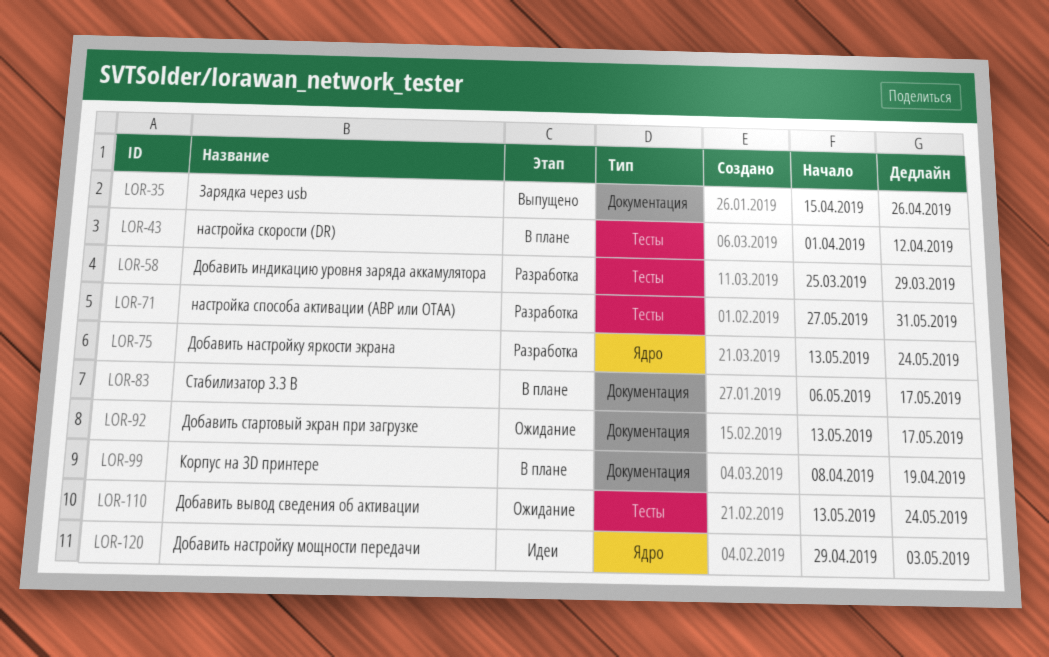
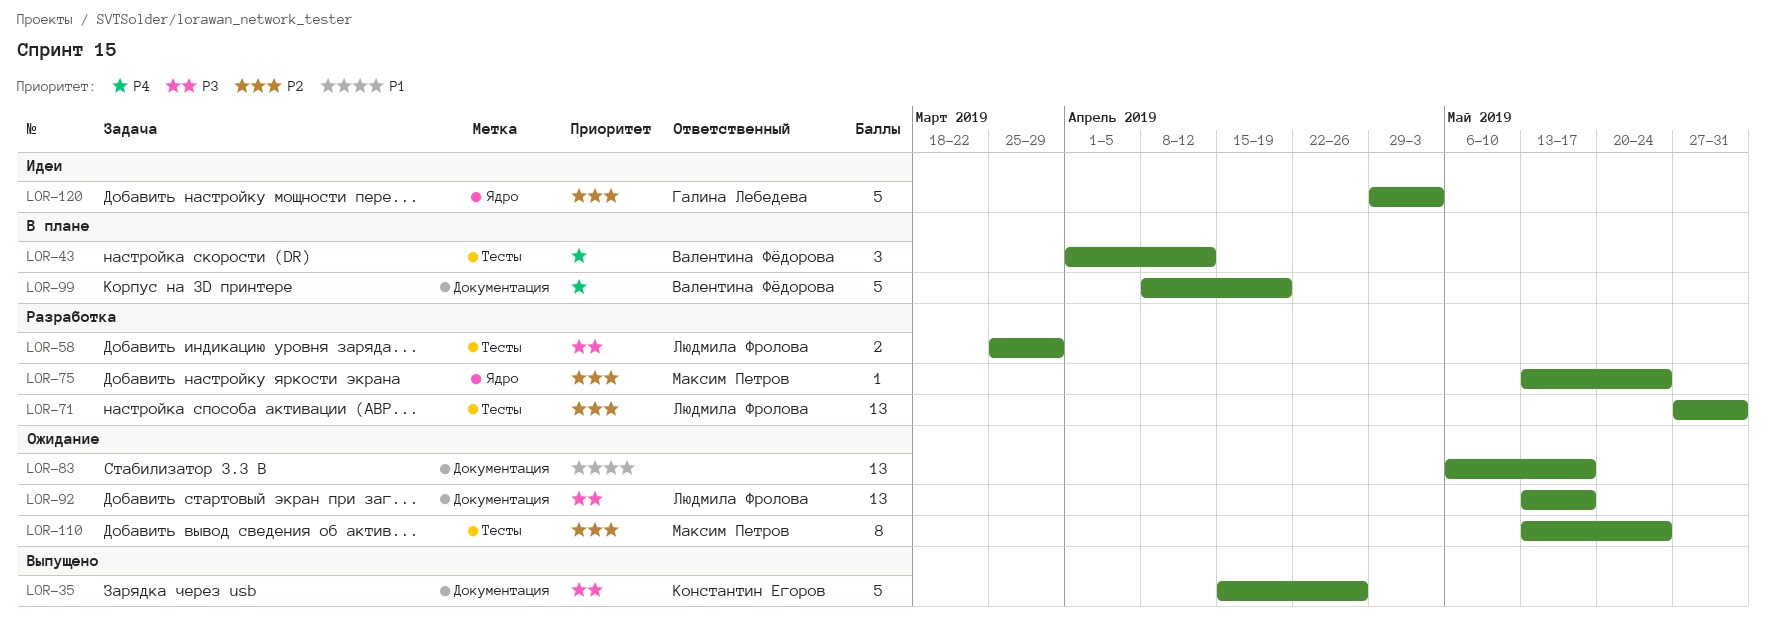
LOR-83, status: В плане -> Ожидание

